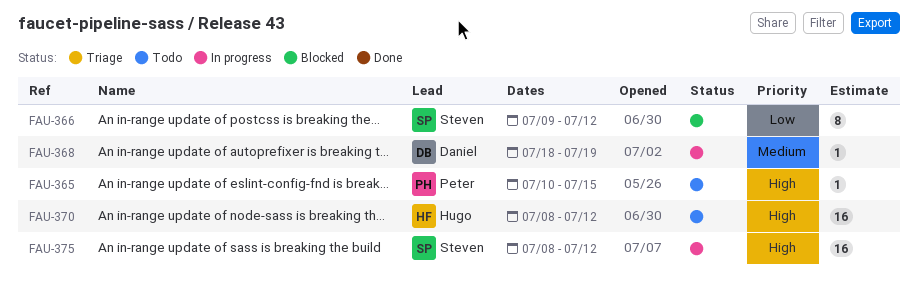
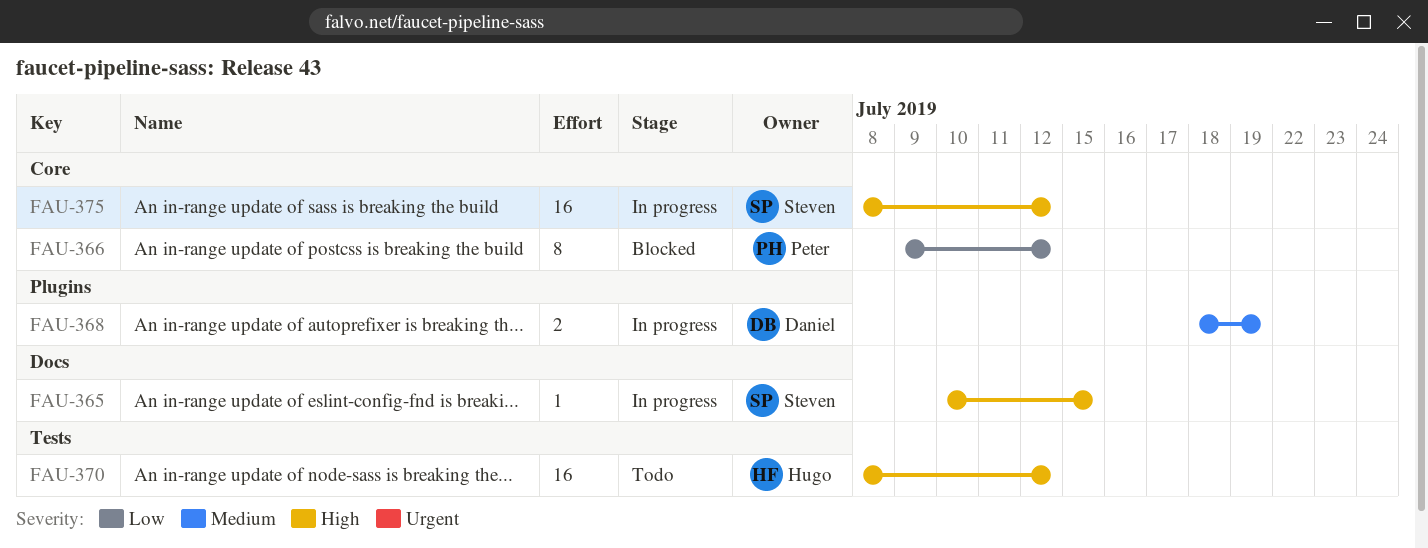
FAU-365, status: Todo -> In progress
FAU-365, owner: Peter -> Steven
FAU-366, owner: Steven -> Peter
FAU-368, estimate: 1 -> 2

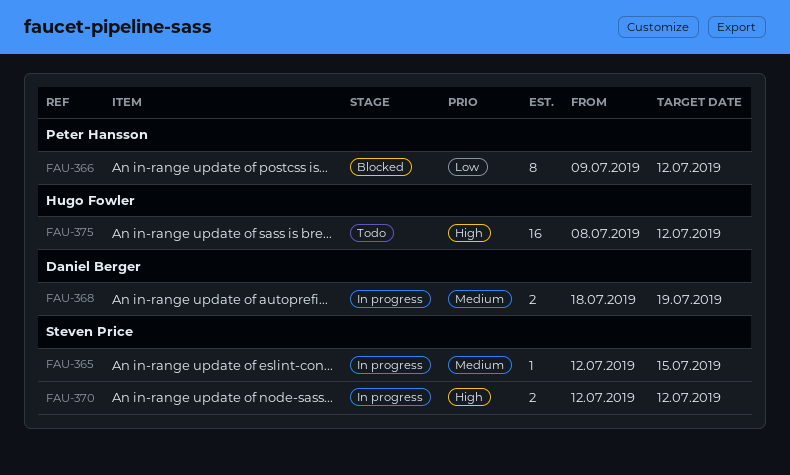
FAU-365, priority: High -> Medium
FAU-365, start: Jul 10 -> Jul 12
FAU-370, status: Todo -> In progress
FAU-370, owner: Hugo Fowler -> Steven Price
FAU-370, estimate: 16 -> 2
FAU-370, start: Jul 8 -> Jul 12
FAU-375, status: In progress -> Todo
FAU-375, owner: Steven Price -> Hugo Fowler

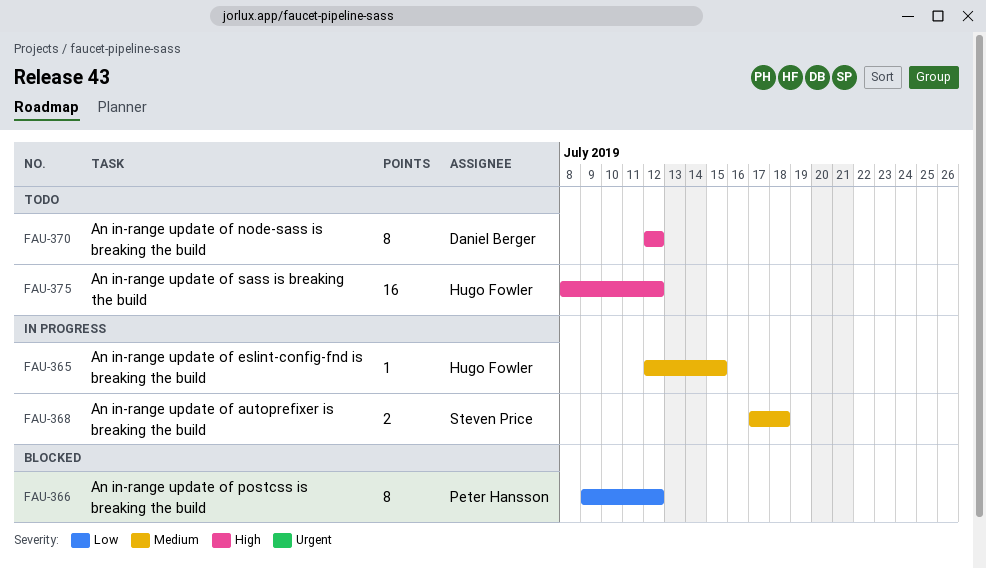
FAU-365, owner: Steven Price -> Hugo Fowler
FAU-368, owner: Daniel Berger -> Steven Price
FAU-368, start: Jul 18 -> Jul 17
FAU-368, due: Jul 19 -> Jul 18
FAU-370, status: In progress -> Todo
FAU-370, owner: Steven Price -> Daniel Berger
FAU-370, estimate: 2 -> 8

